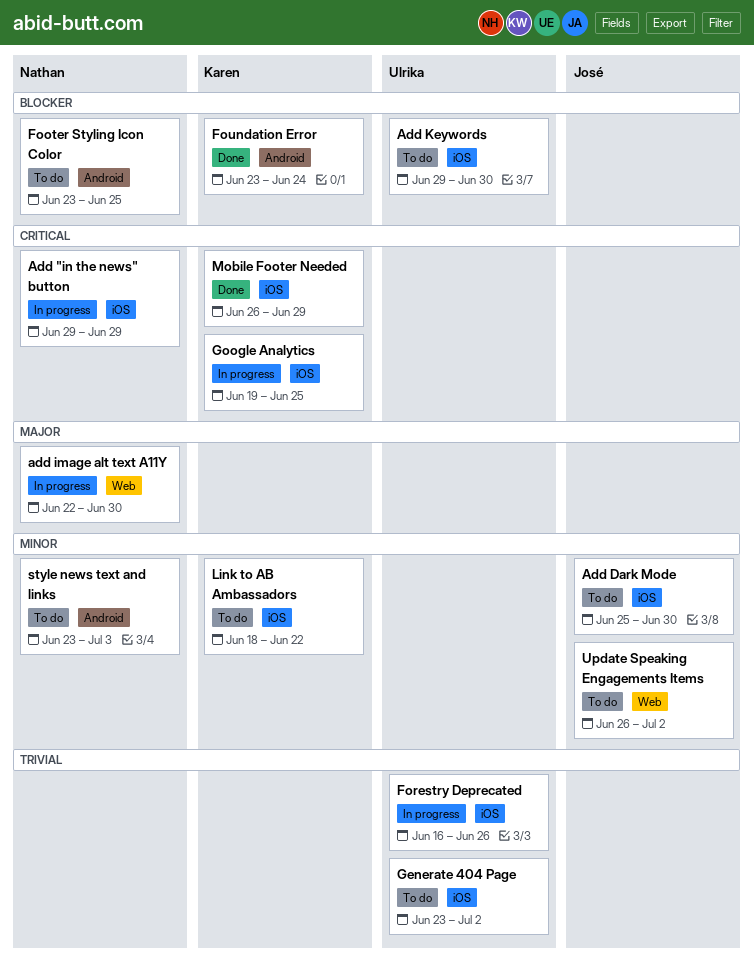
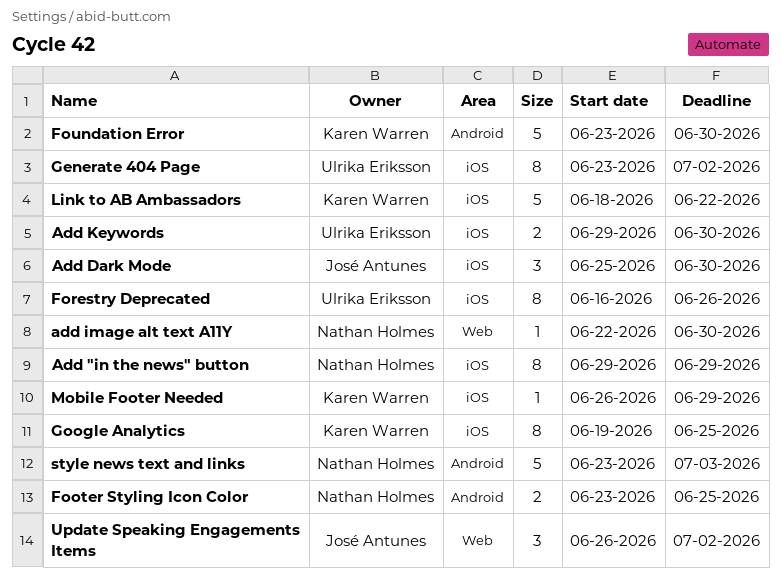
Foundation Error, due: Jun 24 -> Jun 30

